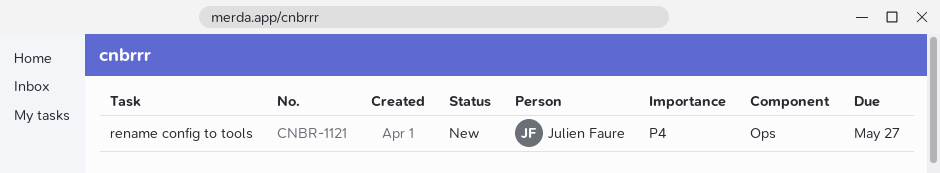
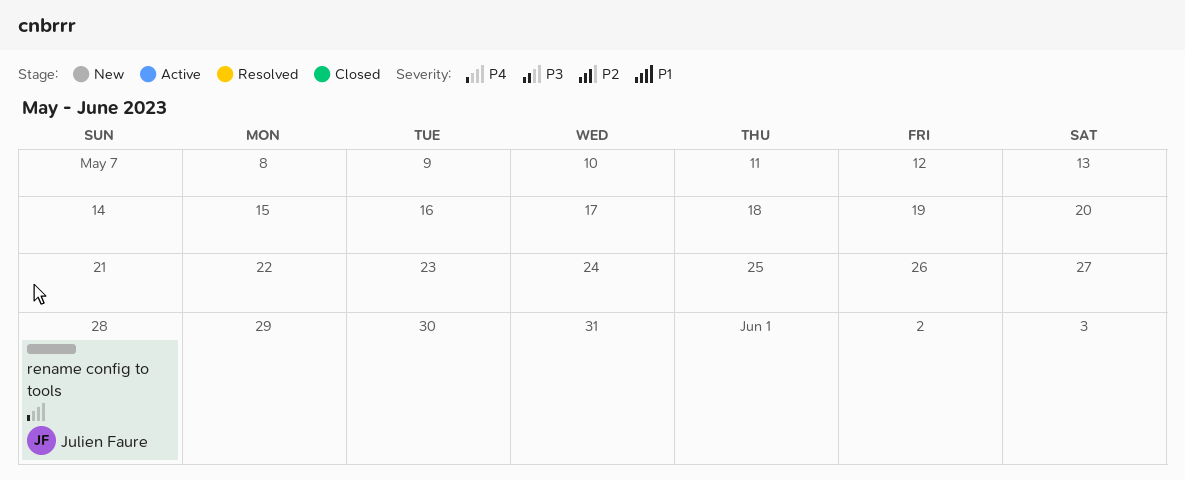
rename config to tools, due: May 27 -> May 28

